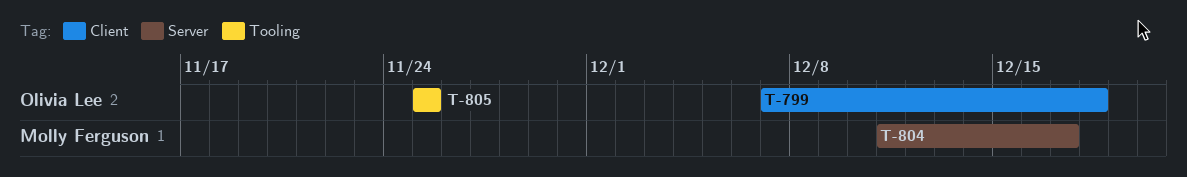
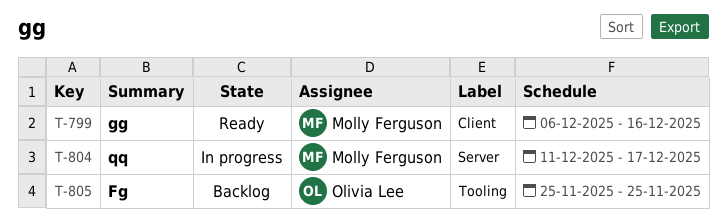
T-799, owner: Olivia Lee -> Molly Ferguson
T-799, start: Dec 7 -> Dec 6
T-799, due: Dec 18 -> Dec 16

